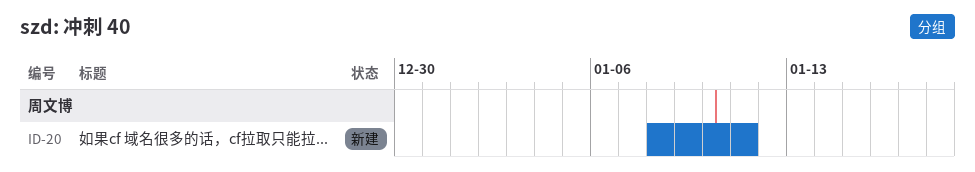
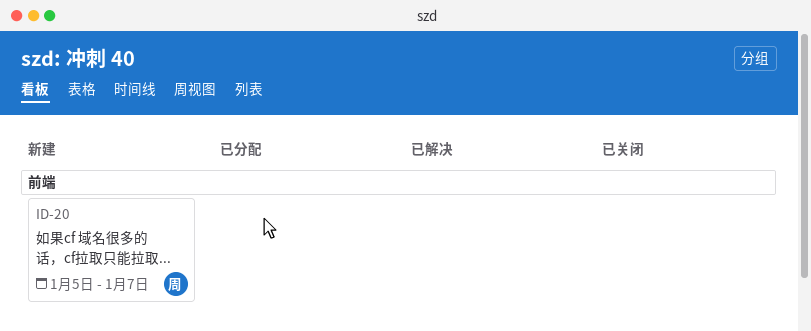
ID-20, start: Jan 8 -> Jan 5
ID-20, due: Jan 11 -> Jan 7

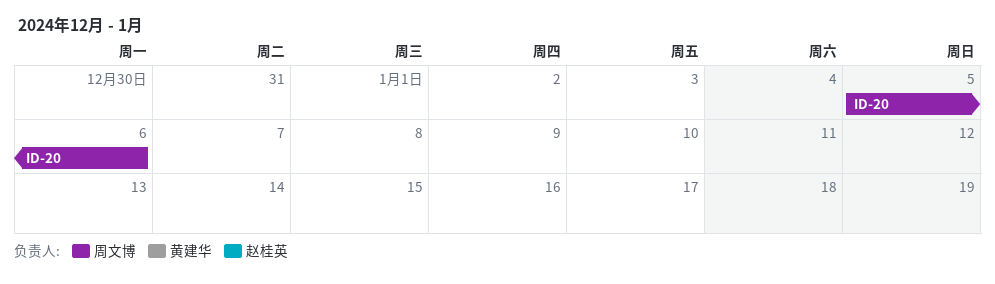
ID-20, due: Jan 7 -> Jan 6

